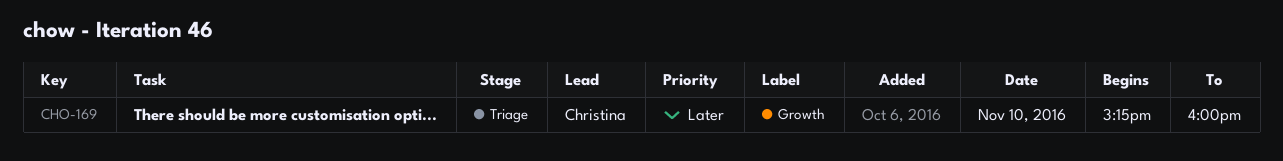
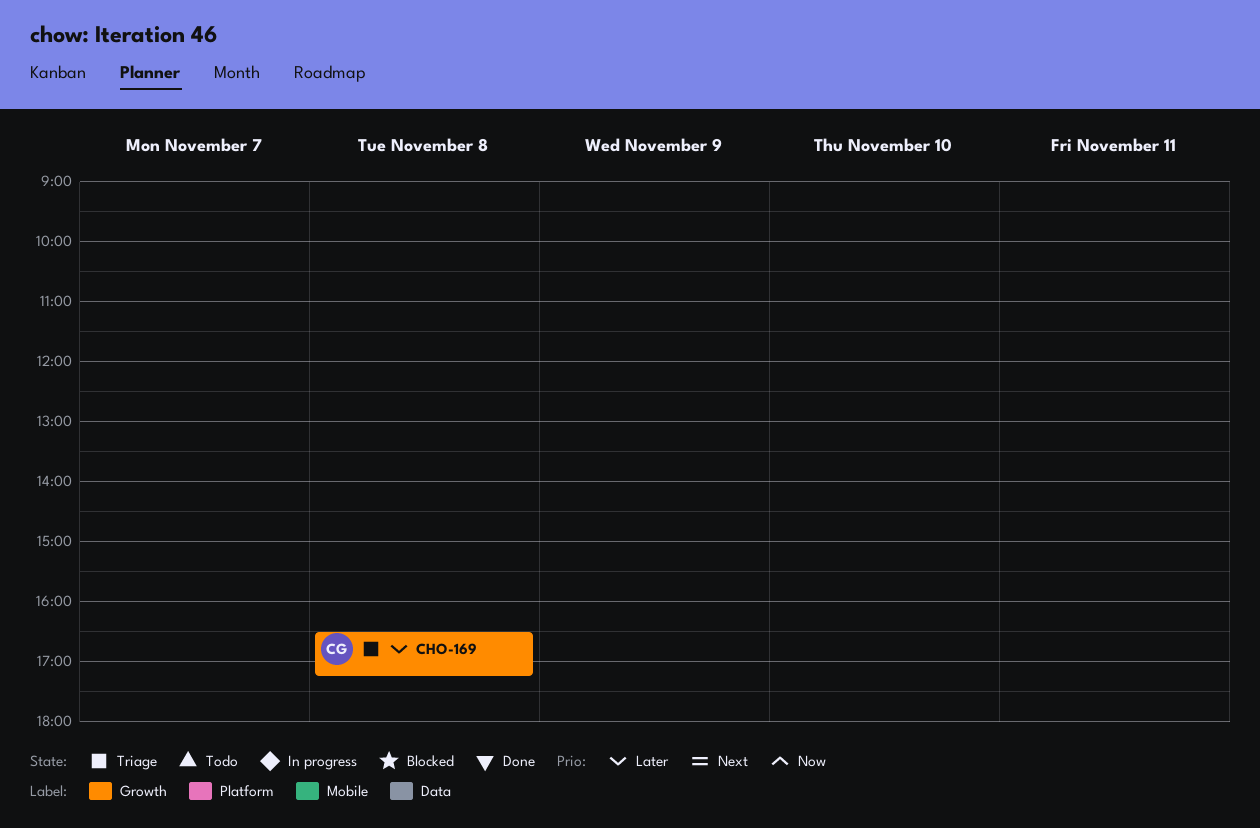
CHO-169, day: Nov 10 -> Nov 8
CHO-169, begins: 15:15 -> 16:30
CHO-169, ends: 16:00 -> 17:15

